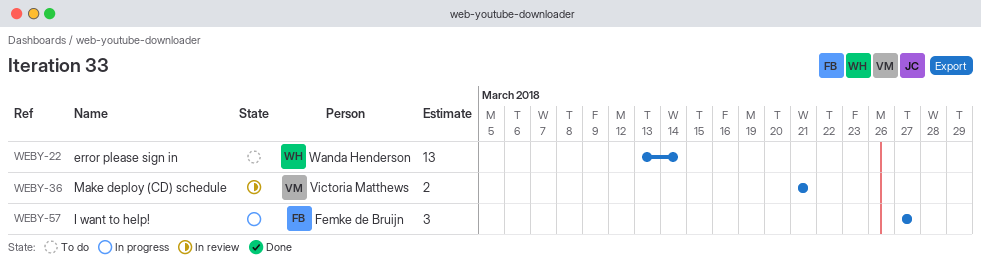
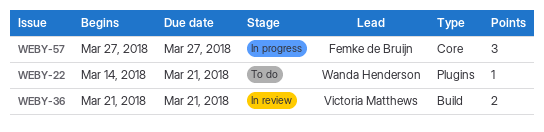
WEBY-22, estimate: 13 -> 1
WEBY-22, start: Mar 13 -> Mar 14
WEBY-22, due: Mar 14 -> Mar 21

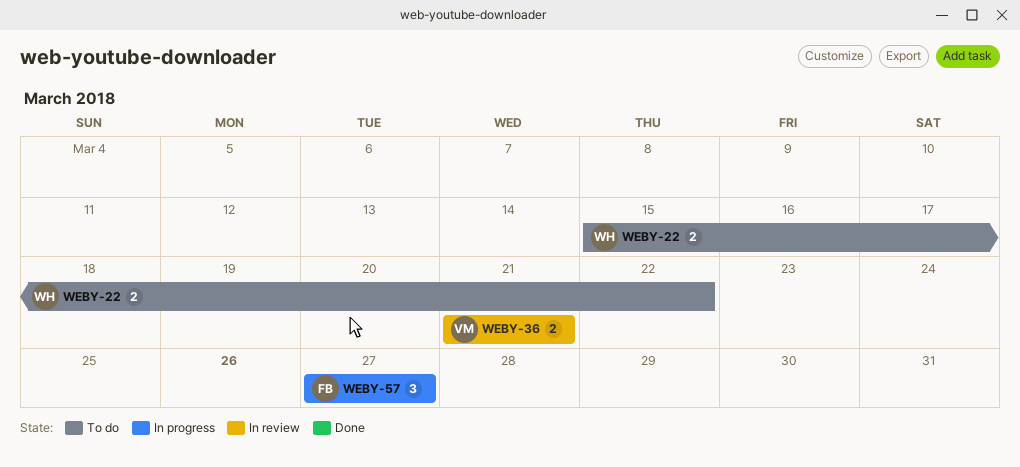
WEBY-22, estimate: 1 -> 2
WEBY-22, start: Mar 14 -> Mar 15
WEBY-22, due: Mar 21 -> Mar 22

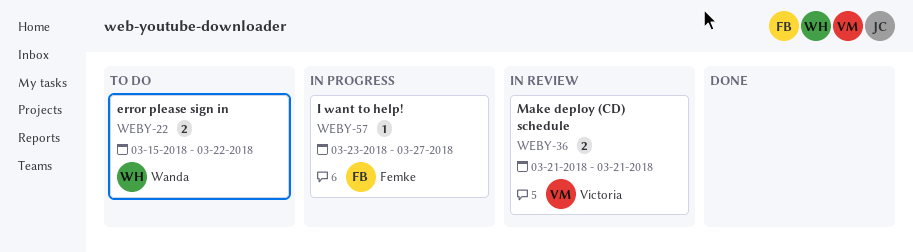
WEBY-57, estimate: 3 -> 1
WEBY-57, start: Mar 27 -> Mar 23

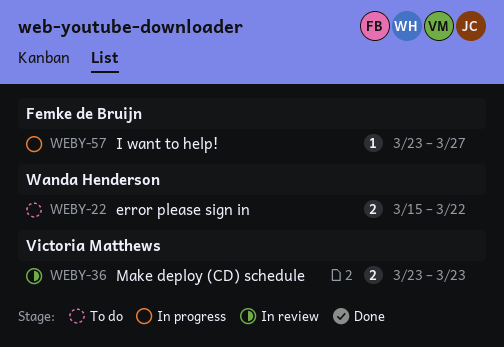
WEBY-36, start: Mar 21 -> Mar 23
WEBY-36, due: Mar 21 -> Mar 23

